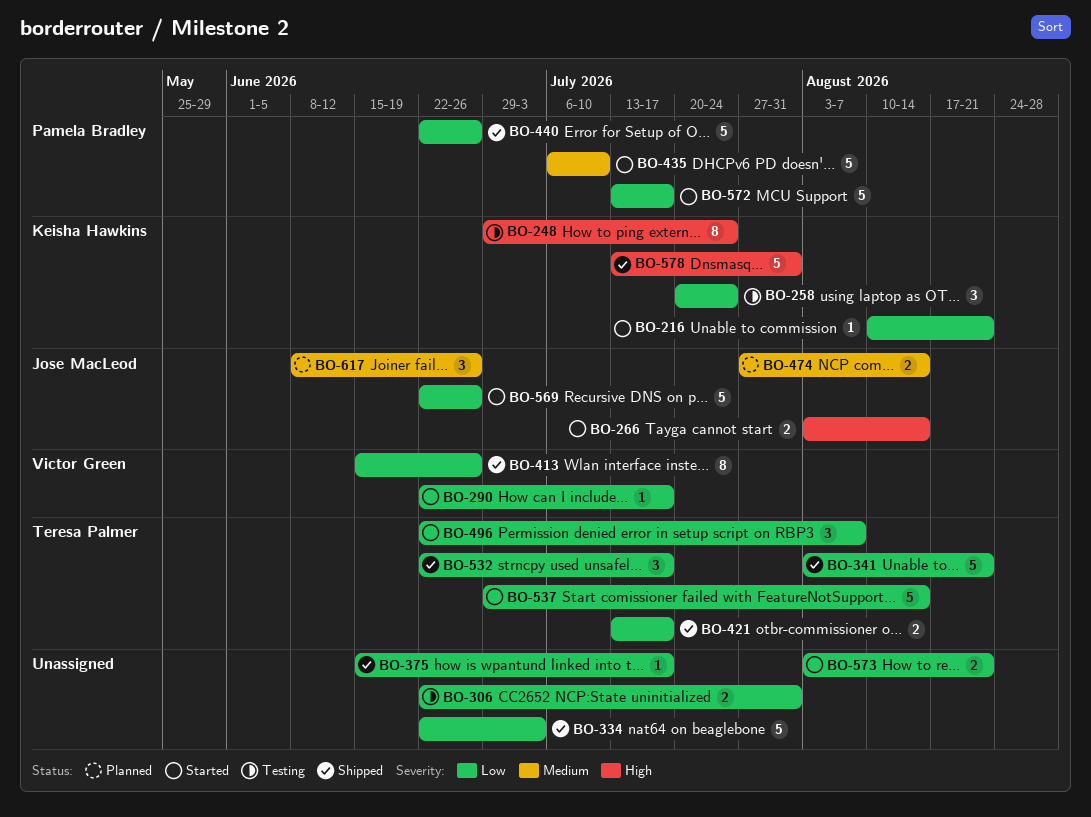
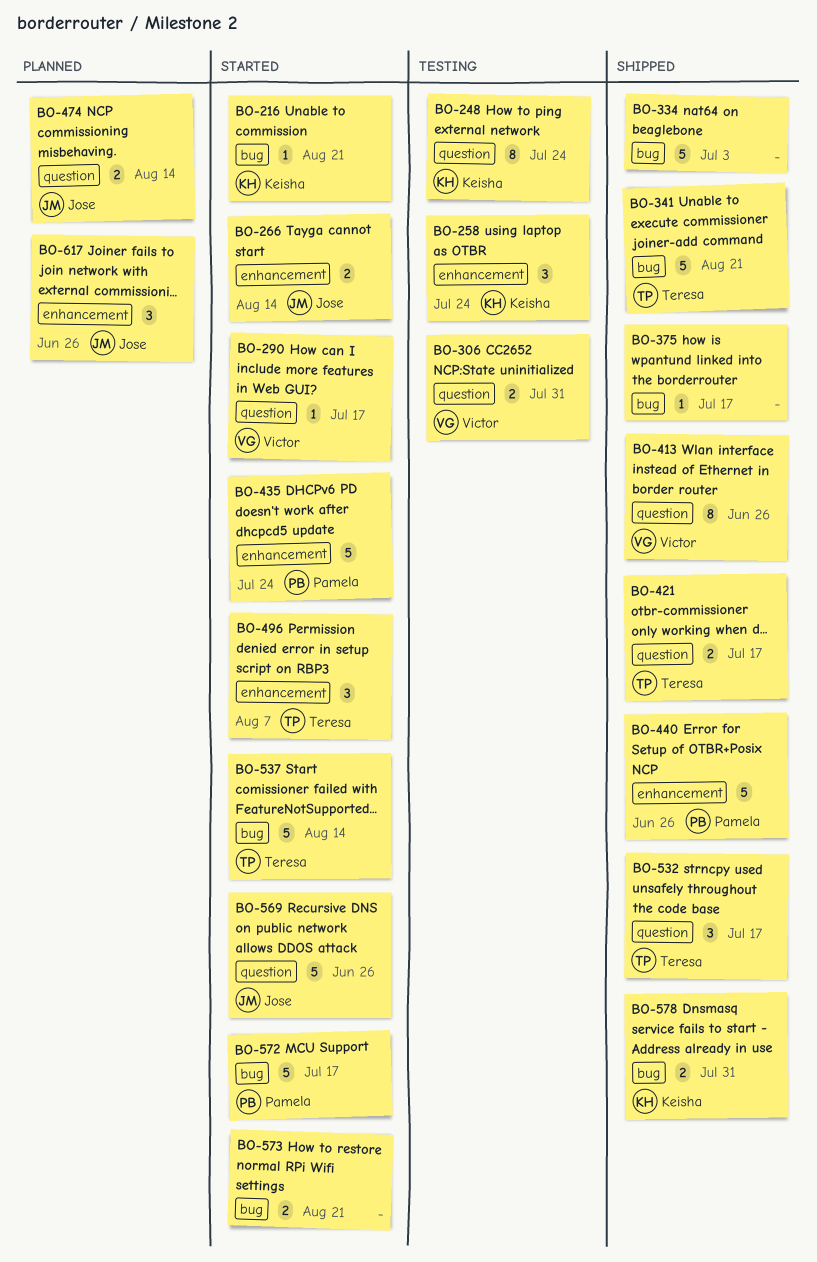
BO-306, owner: none -> Victor Green
BO-435, due: Jul 10 -> Jul 24
BO-578, estimate: 5 -> 2

